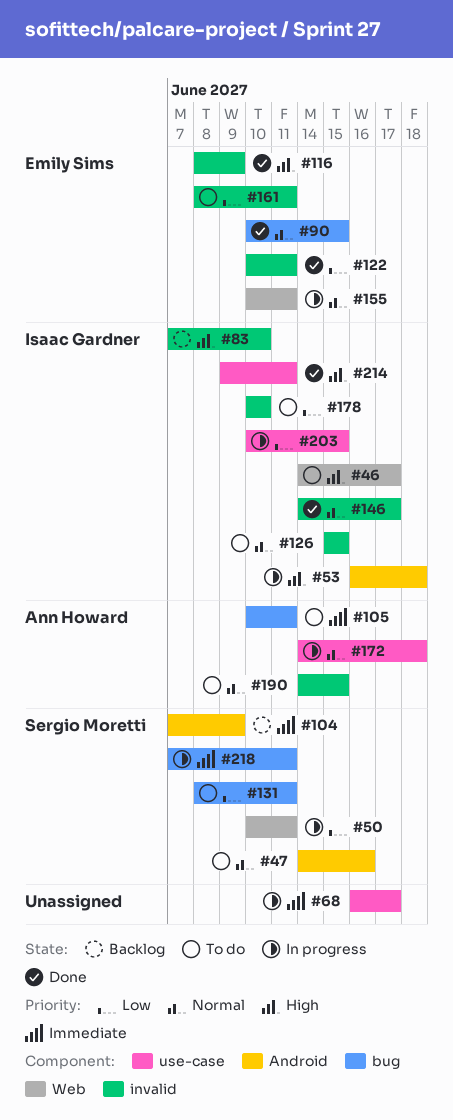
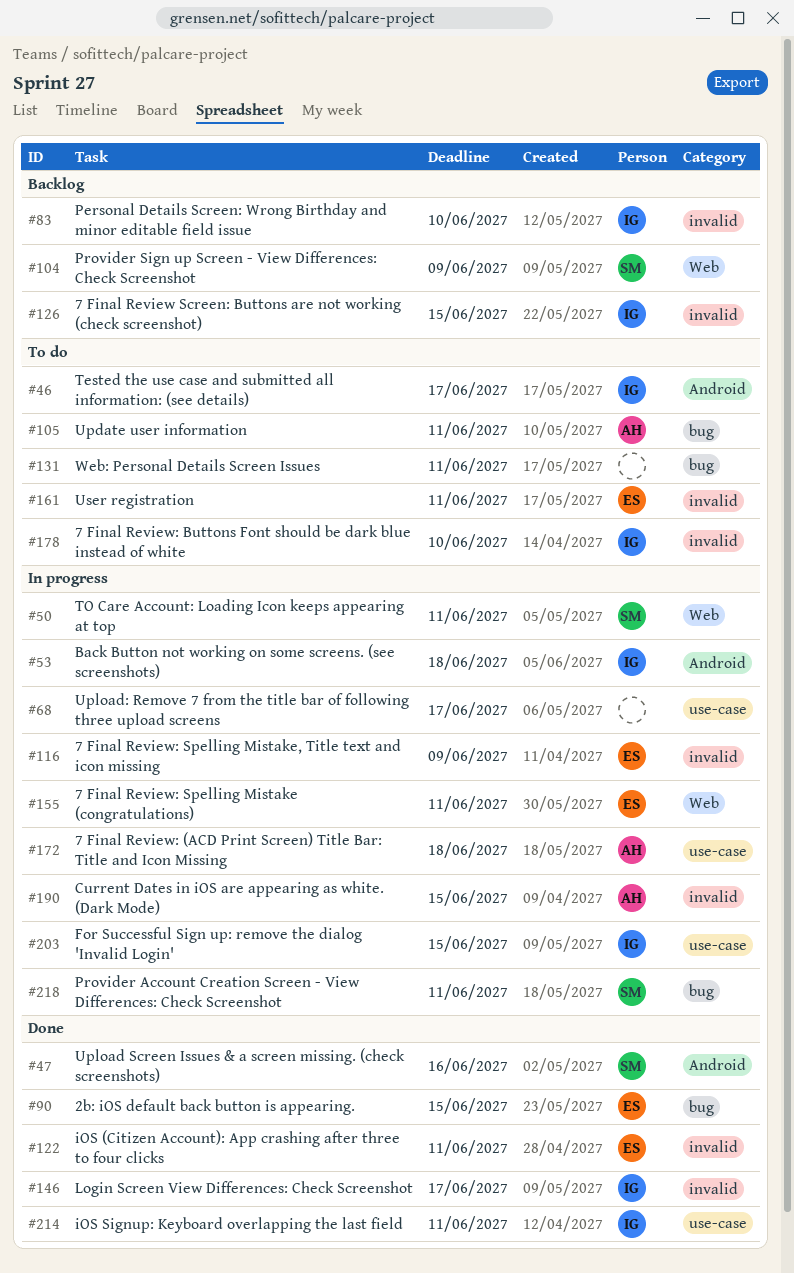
#46, label: Web -> Android
#47, status: To do -> Done
#104, label: Android -> Web
#116, status: Done -> In progress
#126, status: To do -> Backlog
#131, owner: Sergio Moretti -> none
#190, status: To do -> In progress

